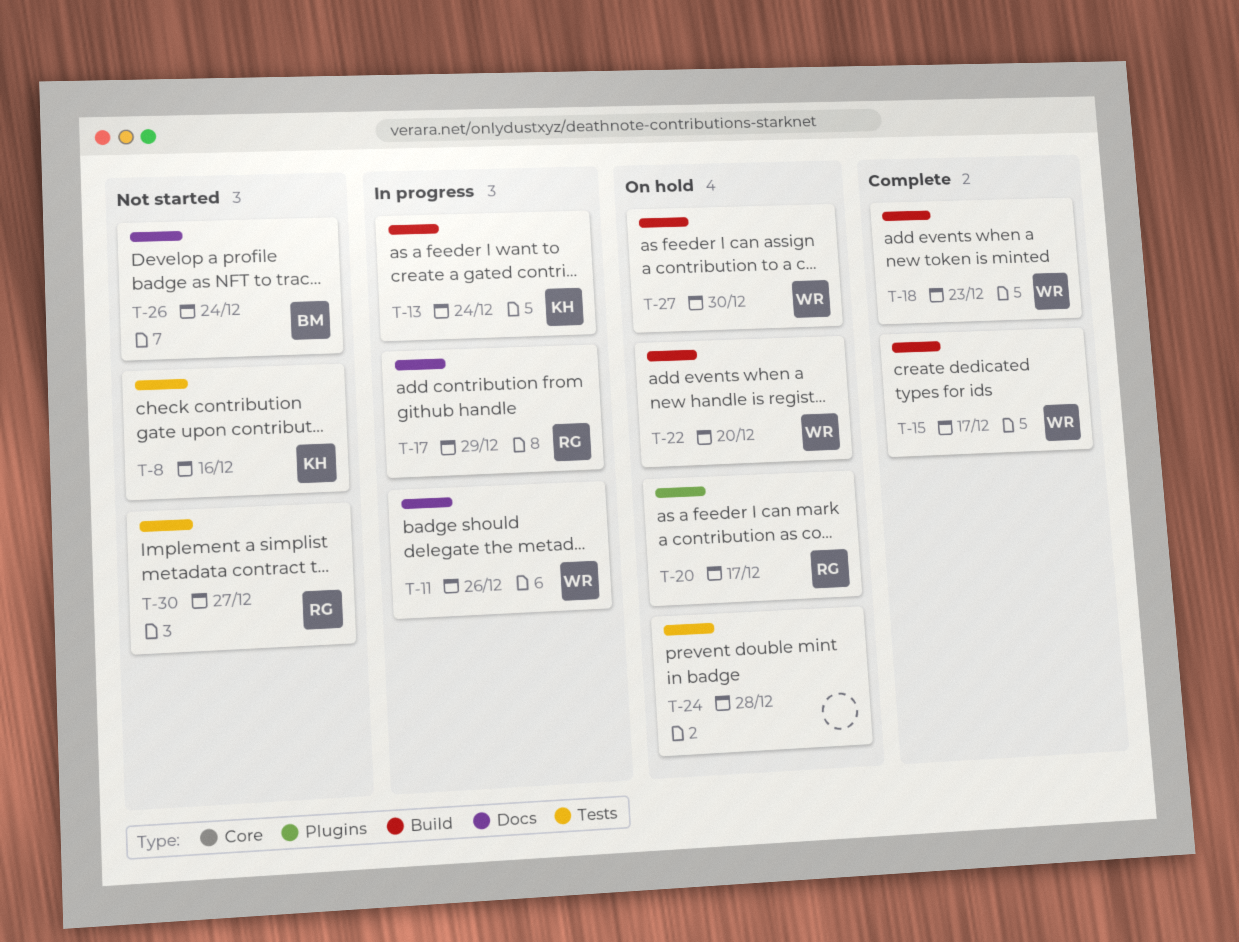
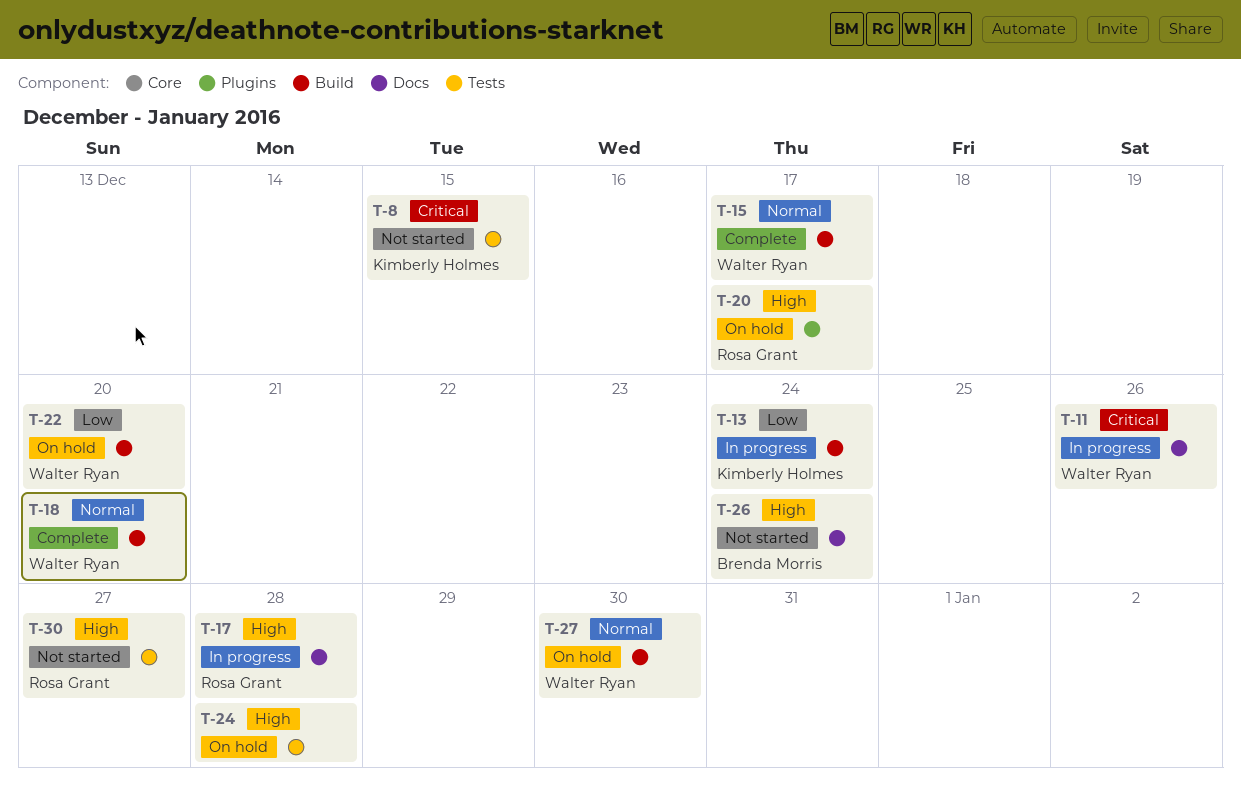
T-8, due: Dec 16 -> Dec 15
T-17, due: Dec 29 -> Dec 28
T-18, due: Dec 23 -> Dec 20

